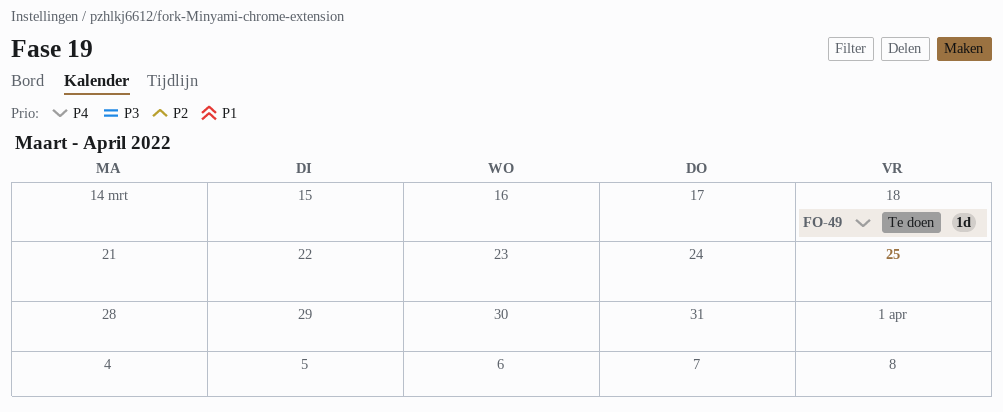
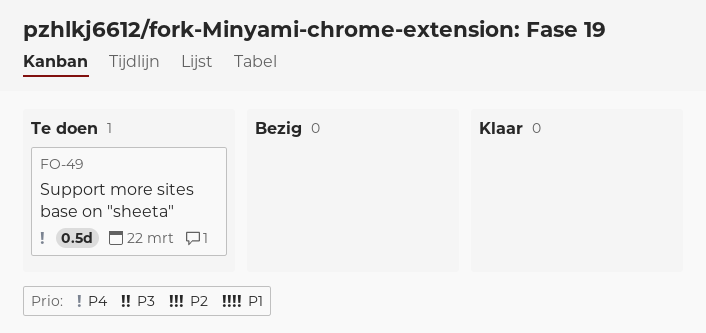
FO-49, estimate: 1d -> 0.5d
FO-49, due: Mar 18 -> Mar 22

